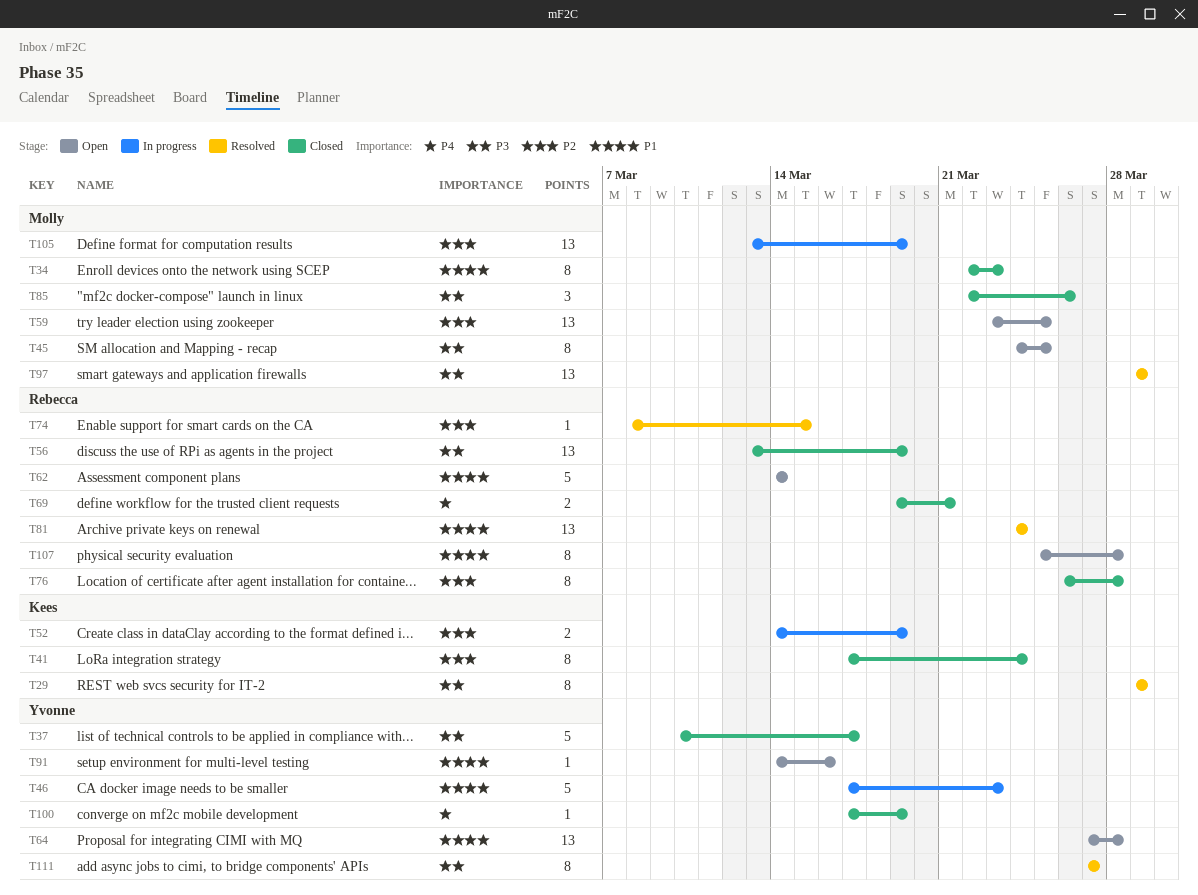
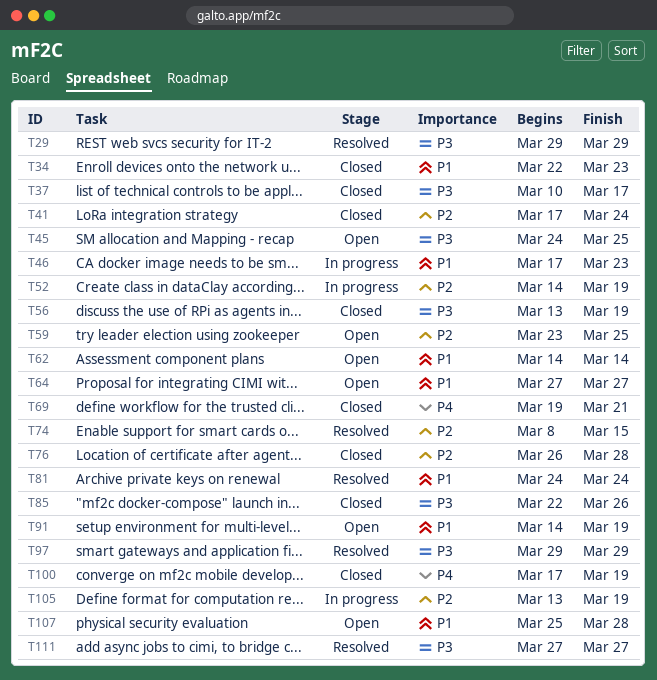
T64, due: Mar 28 -> Mar 27
T91, due: Mar 16 -> Mar 19

